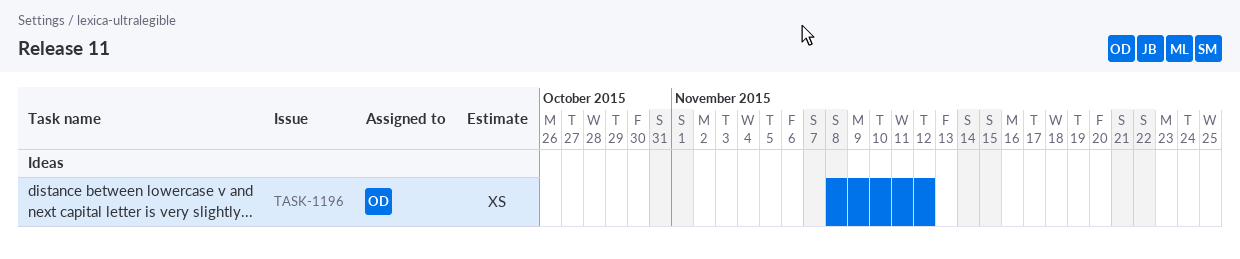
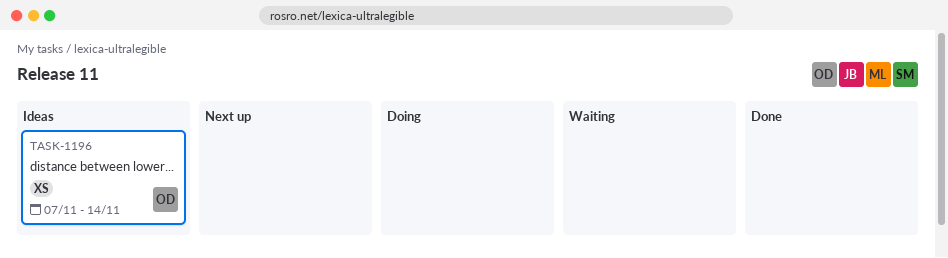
TASK-1196, start: Nov 8 -> Nov 7
TASK-1196, due: Nov 12 -> Nov 14

